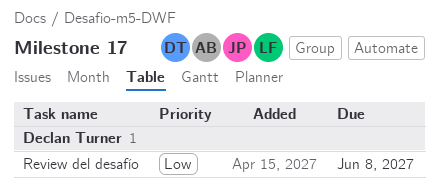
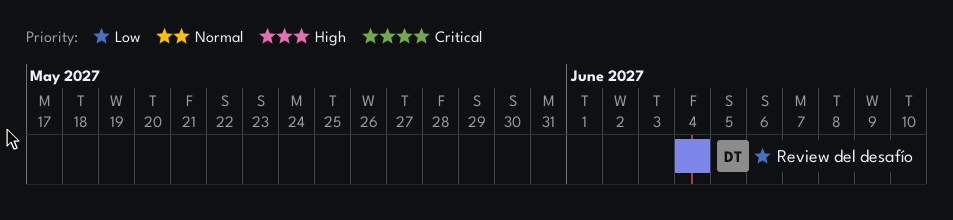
Review del desafío, due: Jun 8 -> Jun 4

